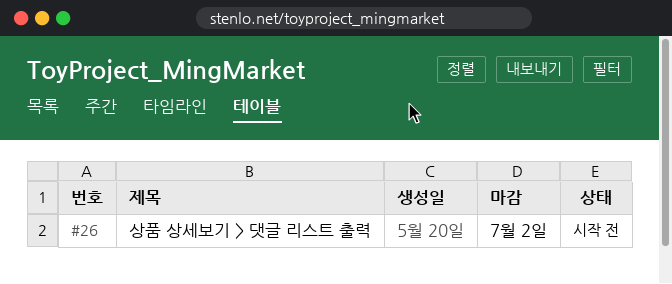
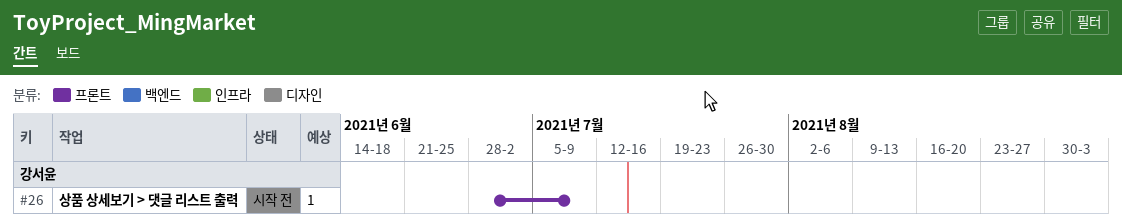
#26, due: Jul 2 -> Jul 9

